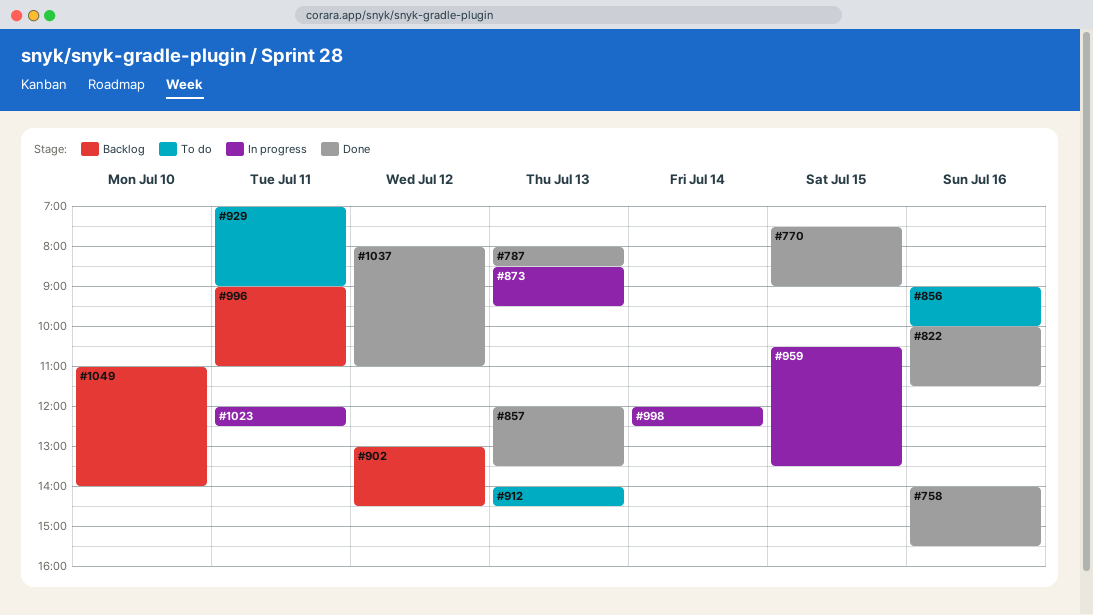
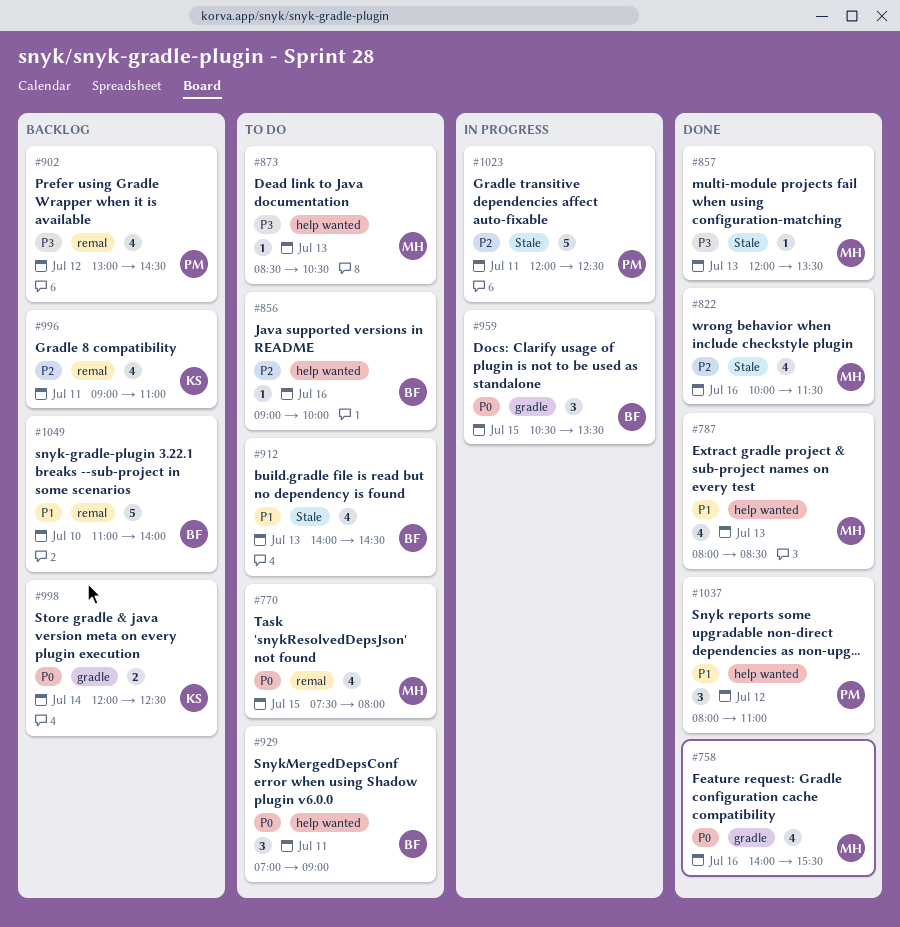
#770, status: Done -> To do
#770, ends: 09:00 -> 08:00
#873, status: In progress -> To do
#873, ends: 09:30 -> 10:30
#998, status: In progress -> Backlog

